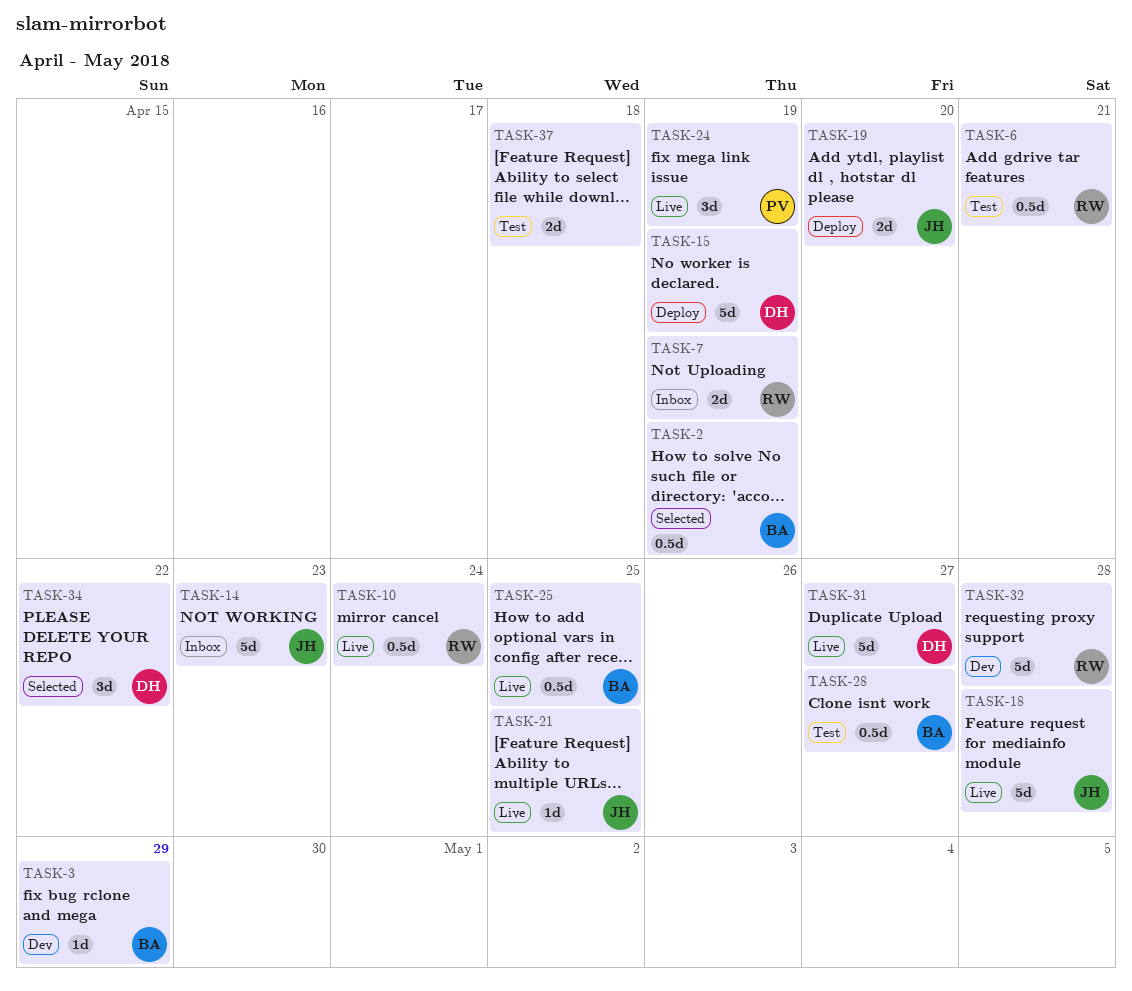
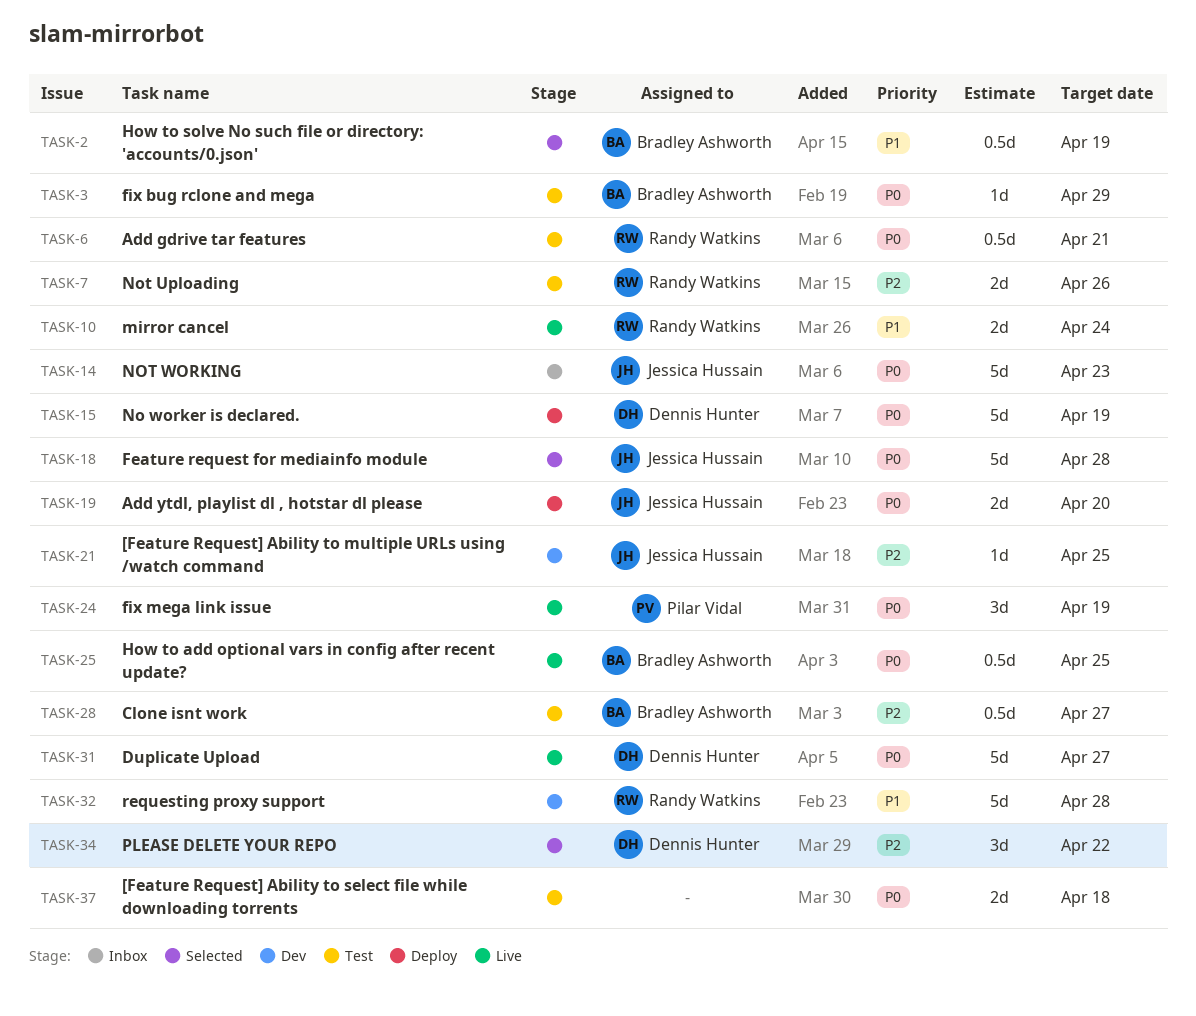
TASK-3, status: Dev -> Test
TASK-7, status: Inbox -> Test
TASK-7, due: Apr 19 -> Apr 26
TASK-10, estimate: 0.5d -> 2d
TASK-18, status: Live -> Selected
TASK-21, status: Live -> Dev

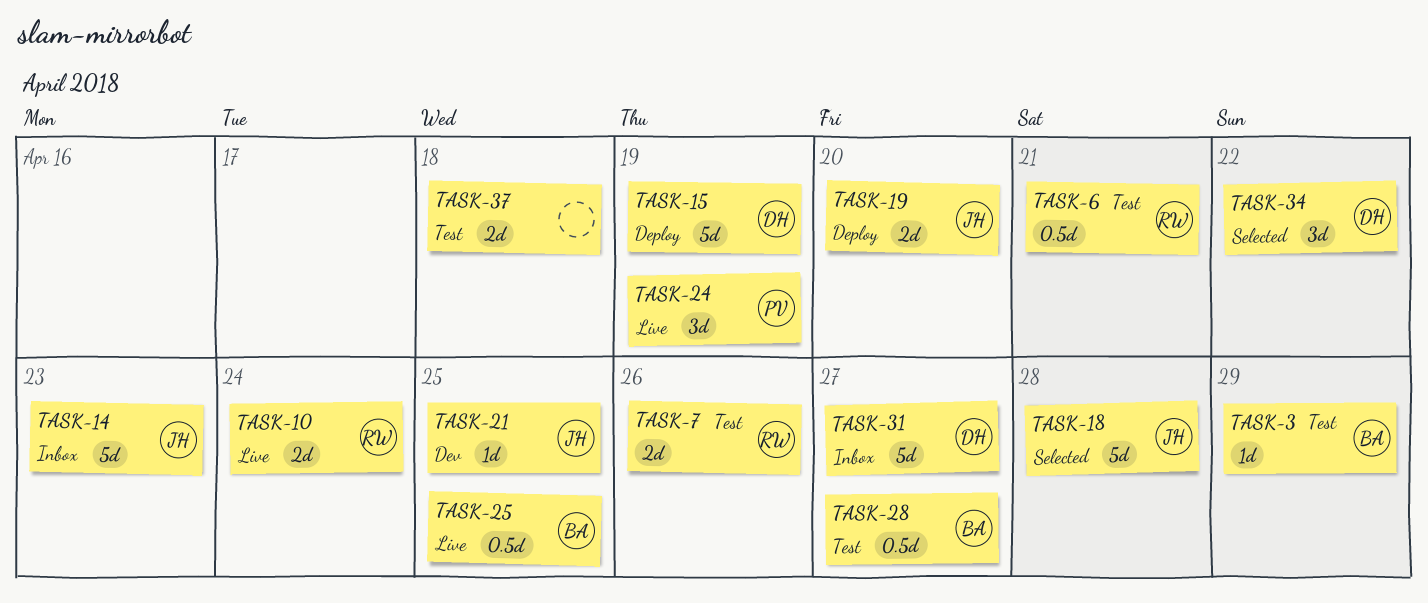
TASK-2: present -> none
TASK-31, status: Live -> Inbox
TASK-32: present -> none

